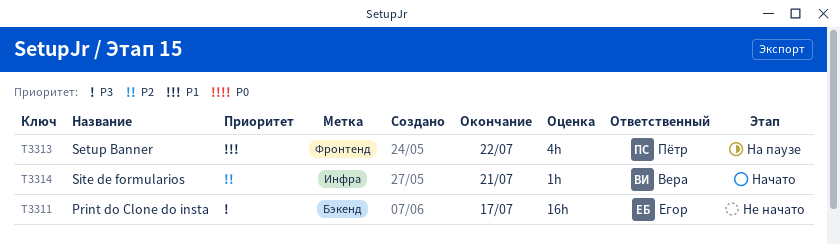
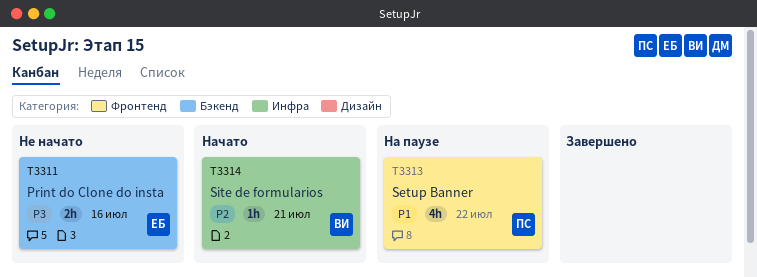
T3311, estimate: 16h -> 2h
T3311, due: Jul 17 -> Jul 16

